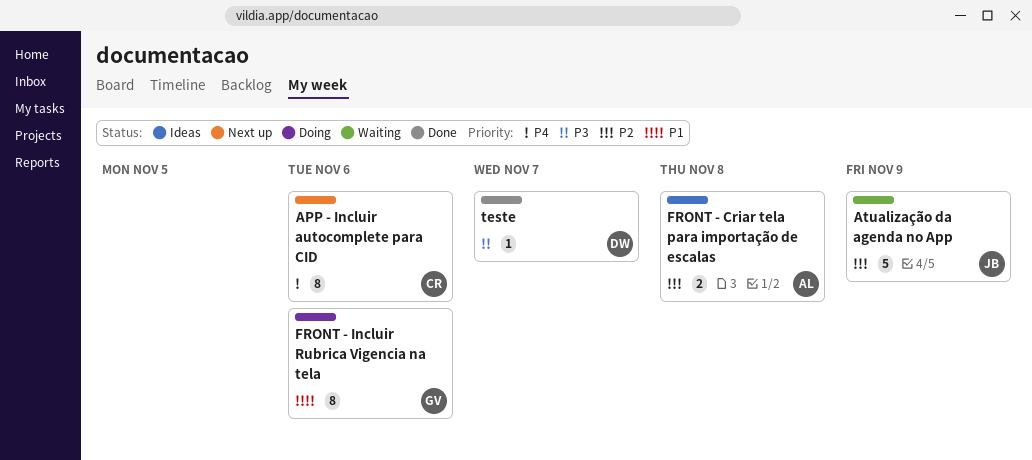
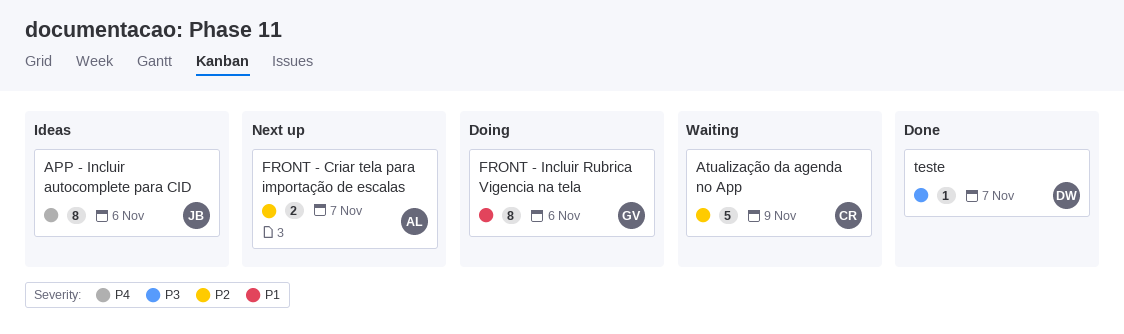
APP - Incluir autocomplete para CID, status: Next up -> Ideas
APP - Incluir autocomplete para CID, owner: CR -> JB
Atualização da agenda no App, owner: JB -> CR
FRONT - Criar tela para importação de escalas, status: Ideas -> Next up
FRONT - Criar tela para importação de escalas, due: Nov 8 -> Nov 7

